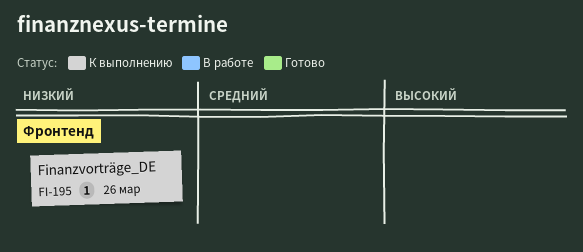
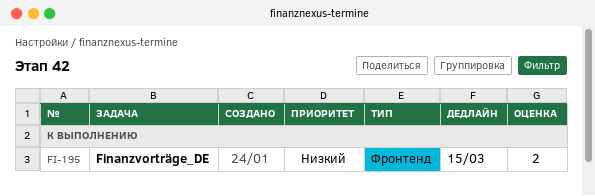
FI-195, estimate: 1 -> 2
FI-195, due: Mar 26 -> Mar 15

